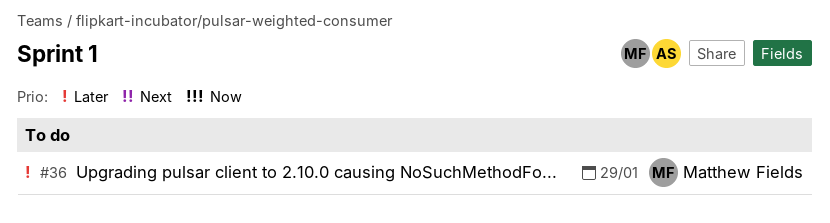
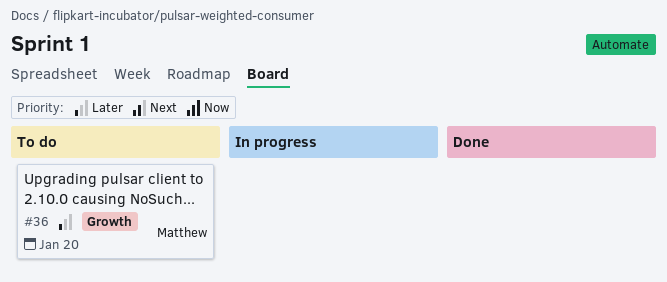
#36, due: Jan 29 -> Jan 20

